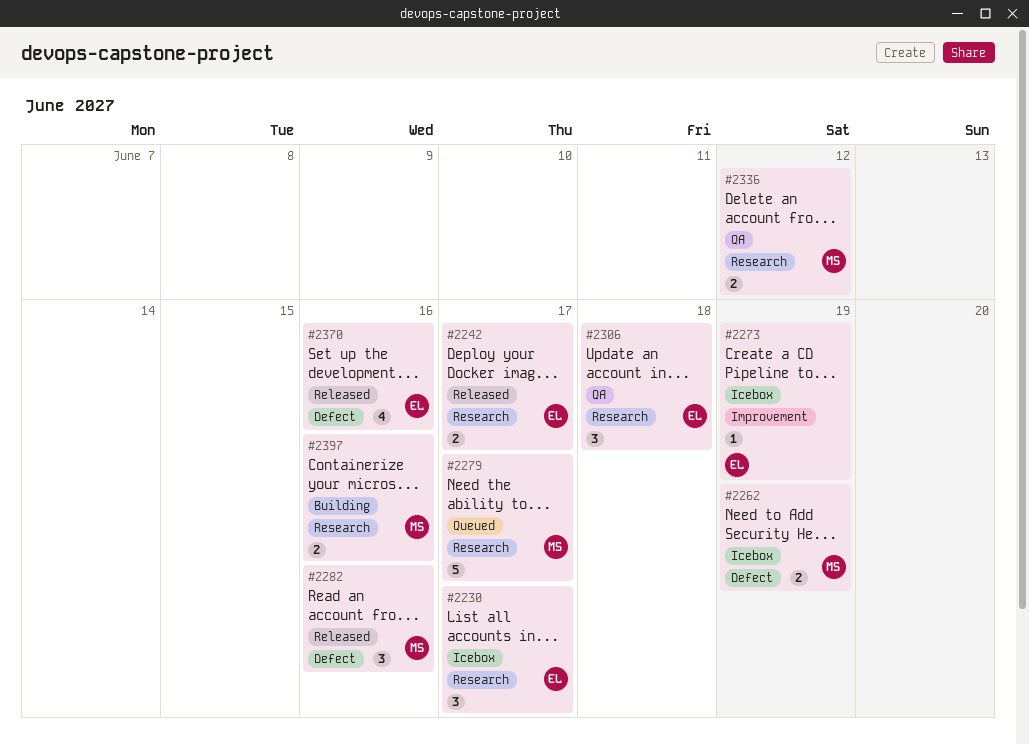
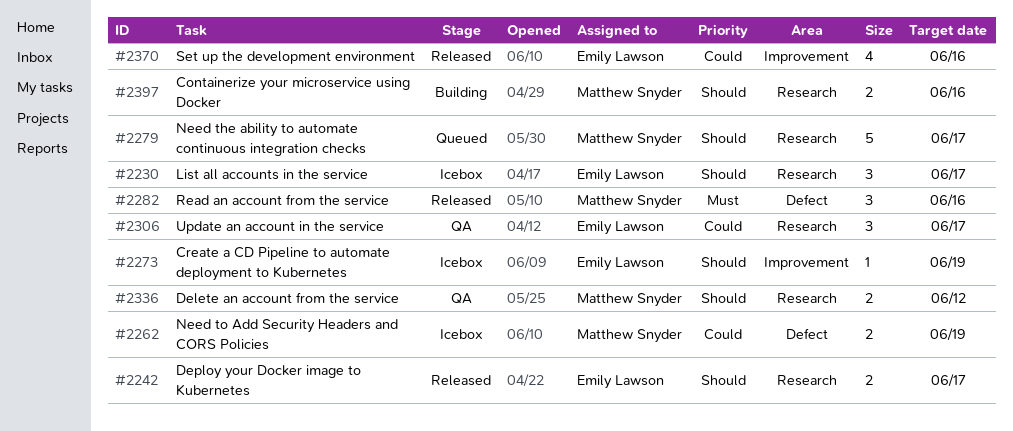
#2306, due: Jun 18 -> Jun 17
#2370, label: Defect -> Improvement

